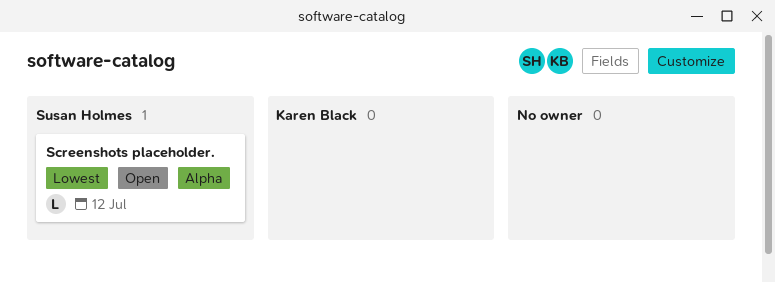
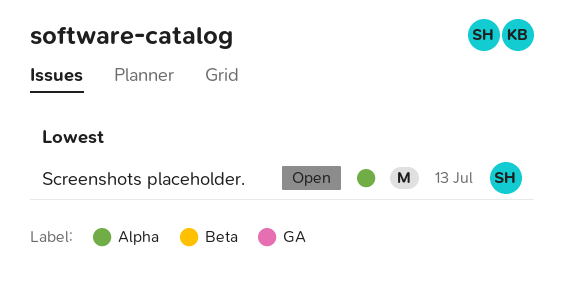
Screenshots placeholder., estimate: L -> M
Screenshots placeholder., due: Jul 12 -> Jul 13

